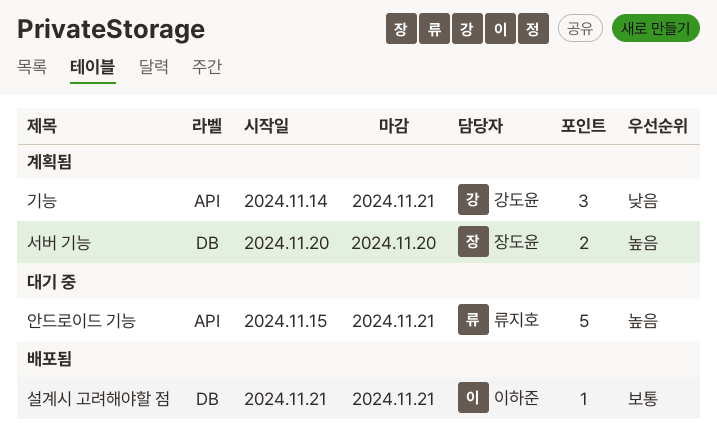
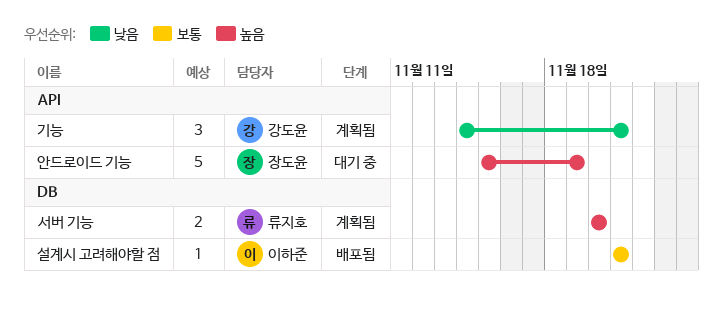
서버 기능, owner: 장도윤 -> 류지호
안드로이드 기능, owner: 류지호 -> 장도윤
안드로이드 기능, due: Nov 21 -> Nov 19

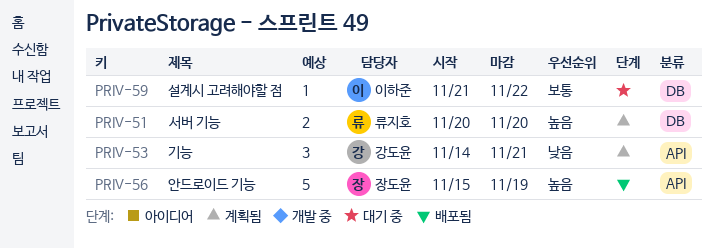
설계시 고려해야할 점, status: 배포됨 -> 대기 중
설계시 고려해야할 점, due: Nov 21 -> Nov 22
안드로이드 기능, status: 대기 중 -> 배포됨

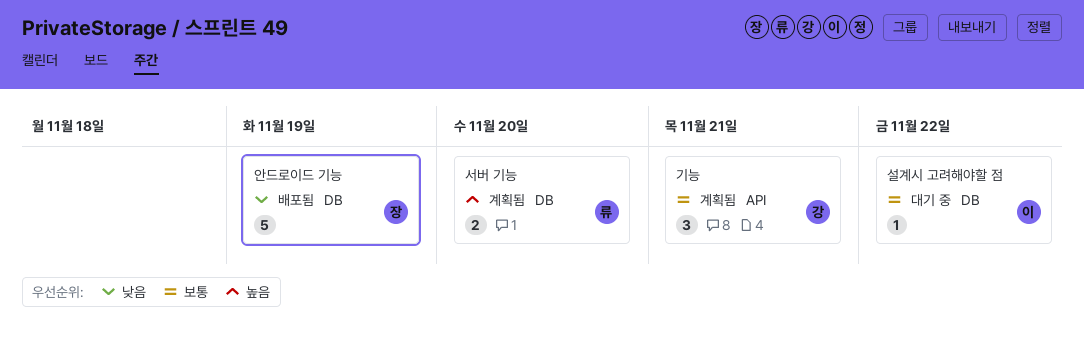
기능, priority: 낮음 -> 보통
안드로이드 기능, priority: 높음 -> 낮음
안드로이드 기능, label: API -> DB

